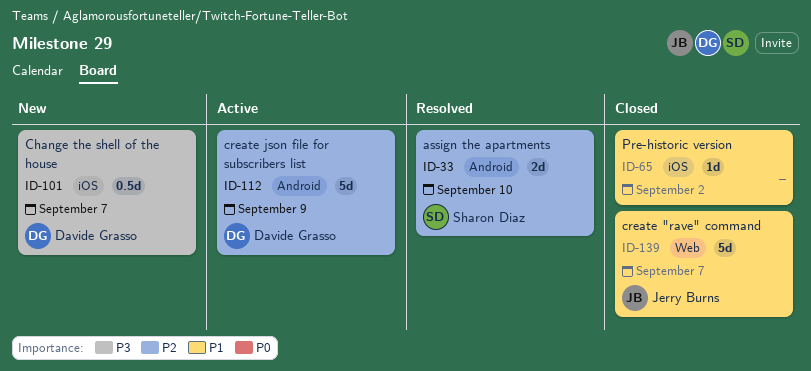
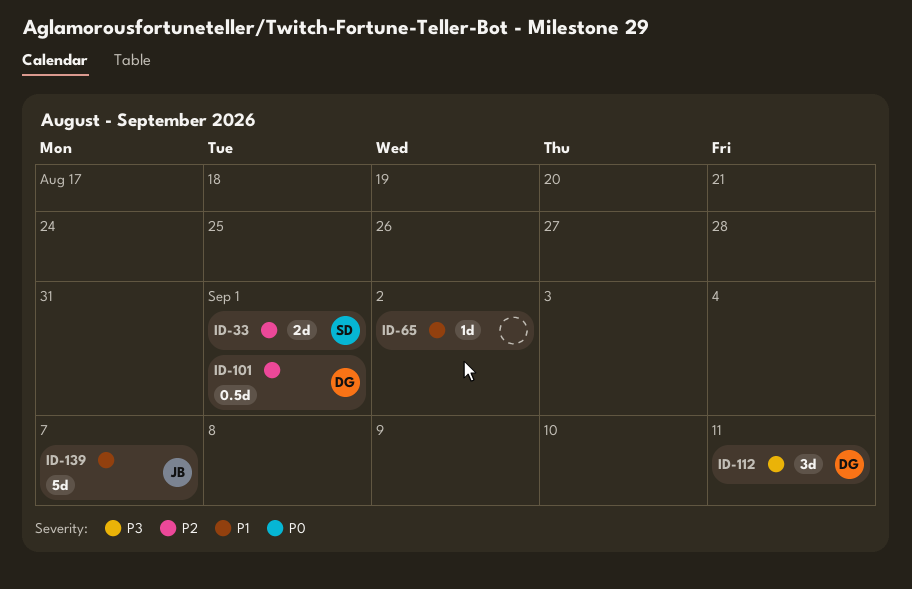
ID-33, due: Sep 10 -> Sep 1
ID-101, priority: P3 -> P2
ID-101, due: Sep 7 -> Sep 1
ID-112, priority: P2 -> P3
ID-112, estimate: 5d -> 3d
ID-112, due: Sep 9 -> Sep 11

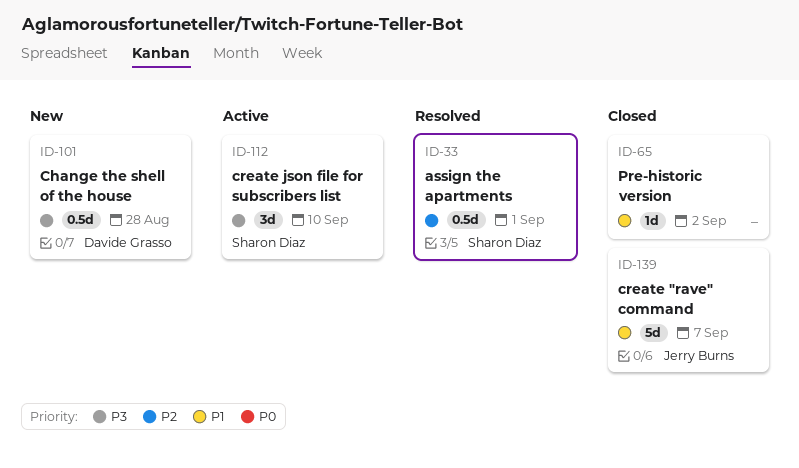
ID-33, estimate: 2d -> 0.5d
ID-101, priority: P2 -> P3
ID-101, due: Sep 1 -> Aug 28
ID-112, owner: Davide Grasso -> Sharon Diaz
ID-112, due: Sep 11 -> Sep 10

